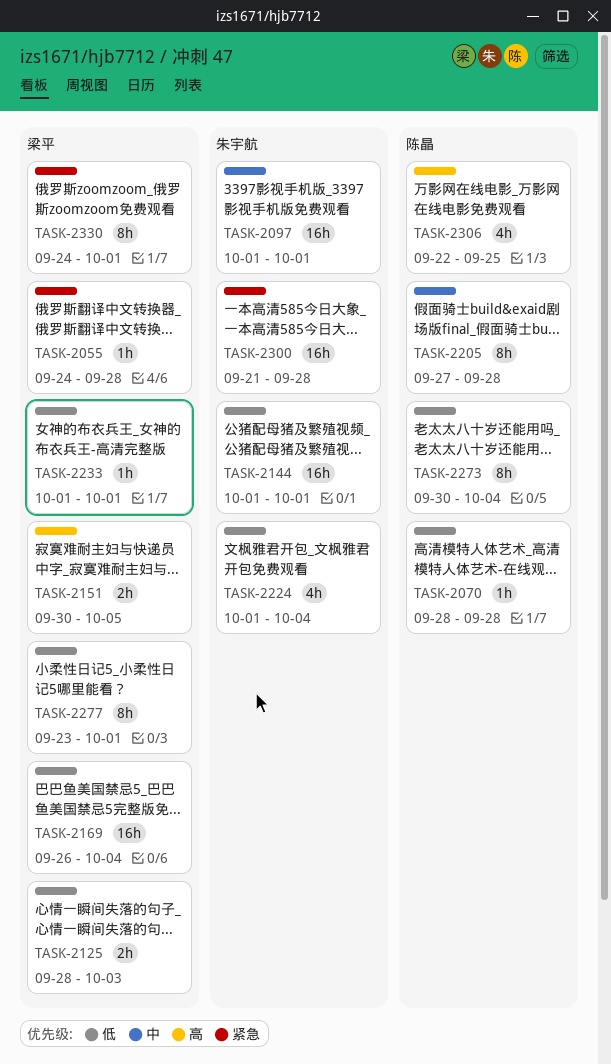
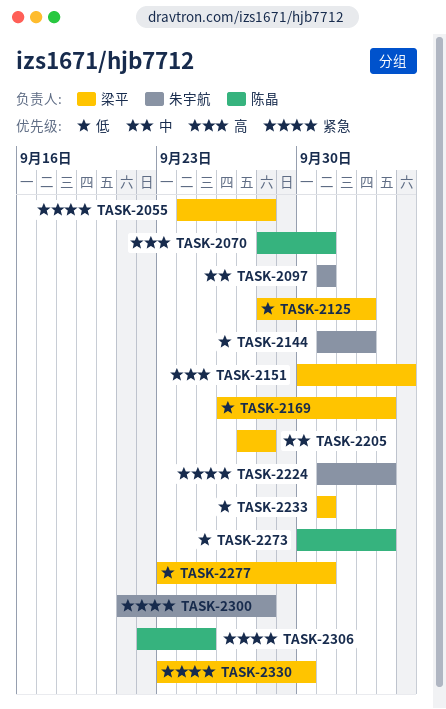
TASK-2070, priority: 低 -> 高
TASK-2070, due: Sep 28 -> Oct 1
TASK-2144, due: Oct 1 -> Oct 3
TASK-2205, owner: 陈晶 -> 梁平
TASK-2224, priority: 低 -> 紧急
TASK-2306, priority: 高 -> 紧急
TASK-2330, start: Sep 24 -> Sep 23
TASK-2330, due: Oct 1 -> Sep 30

